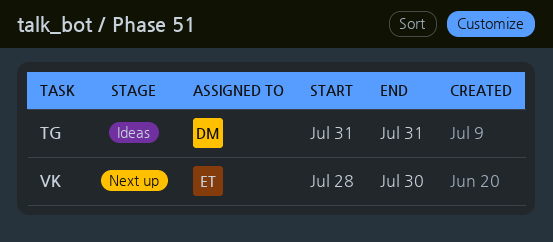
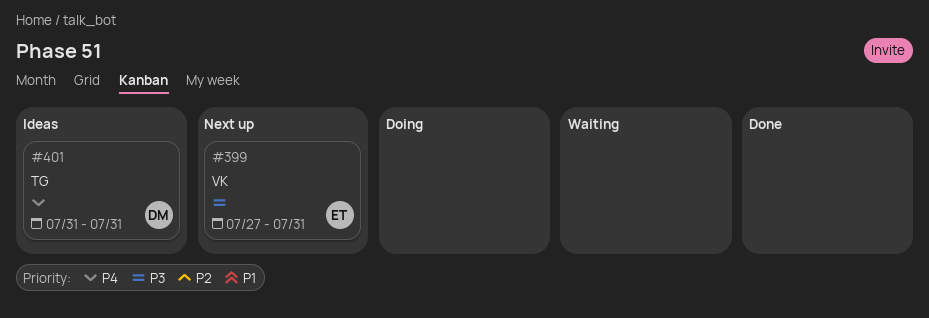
VK, start: Jul 28 -> Jul 27
VK, due: Jul 30 -> Jul 31

